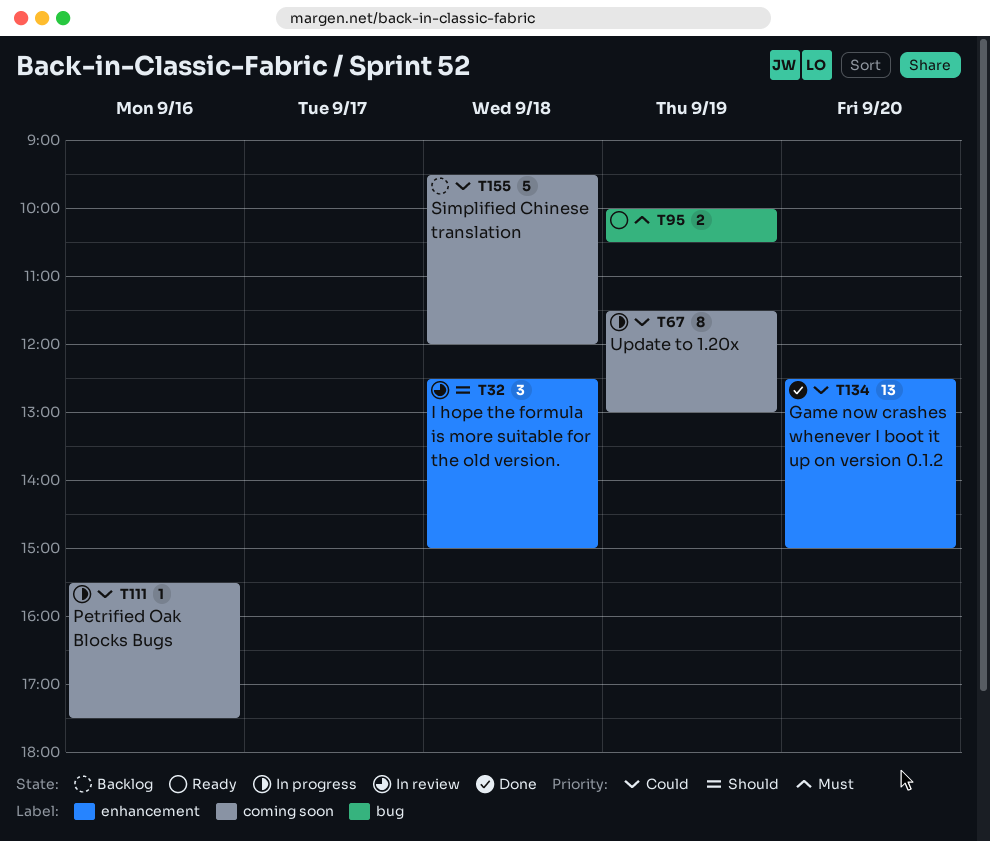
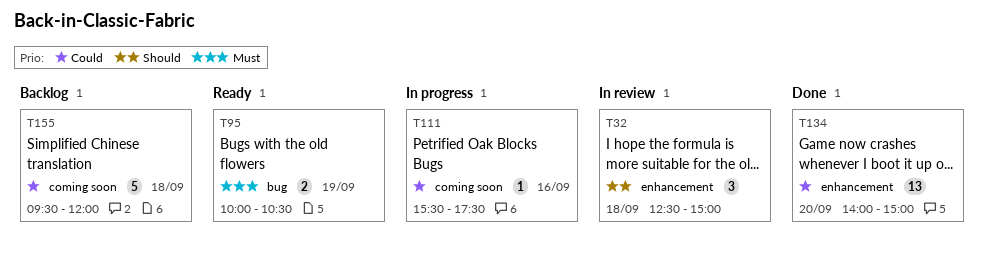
T67: present -> none
T134, begins: 12:30 -> 14:00

